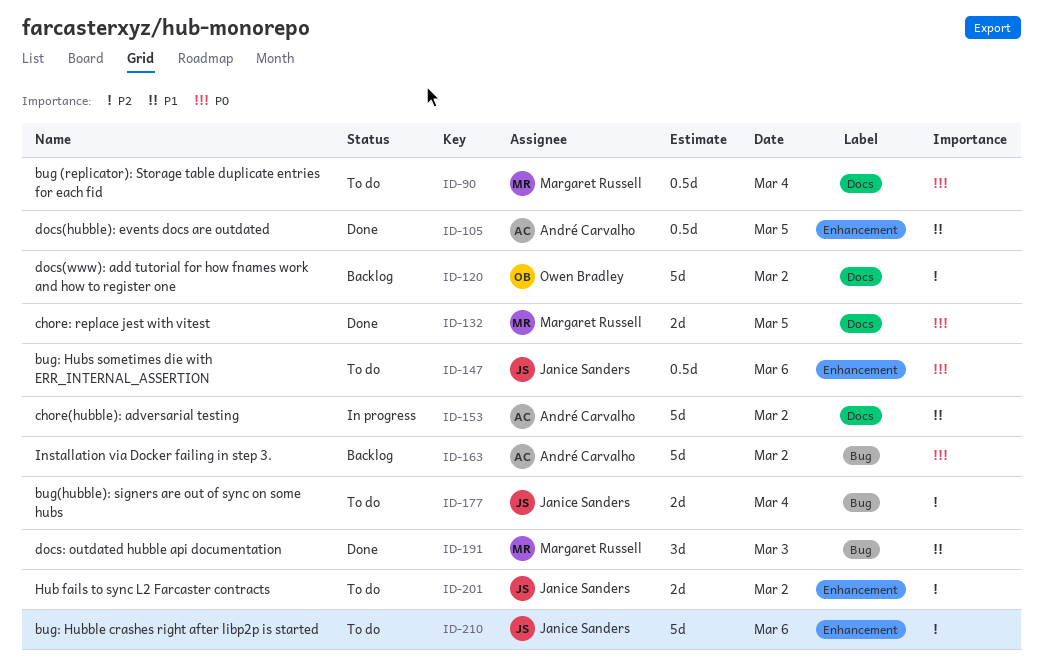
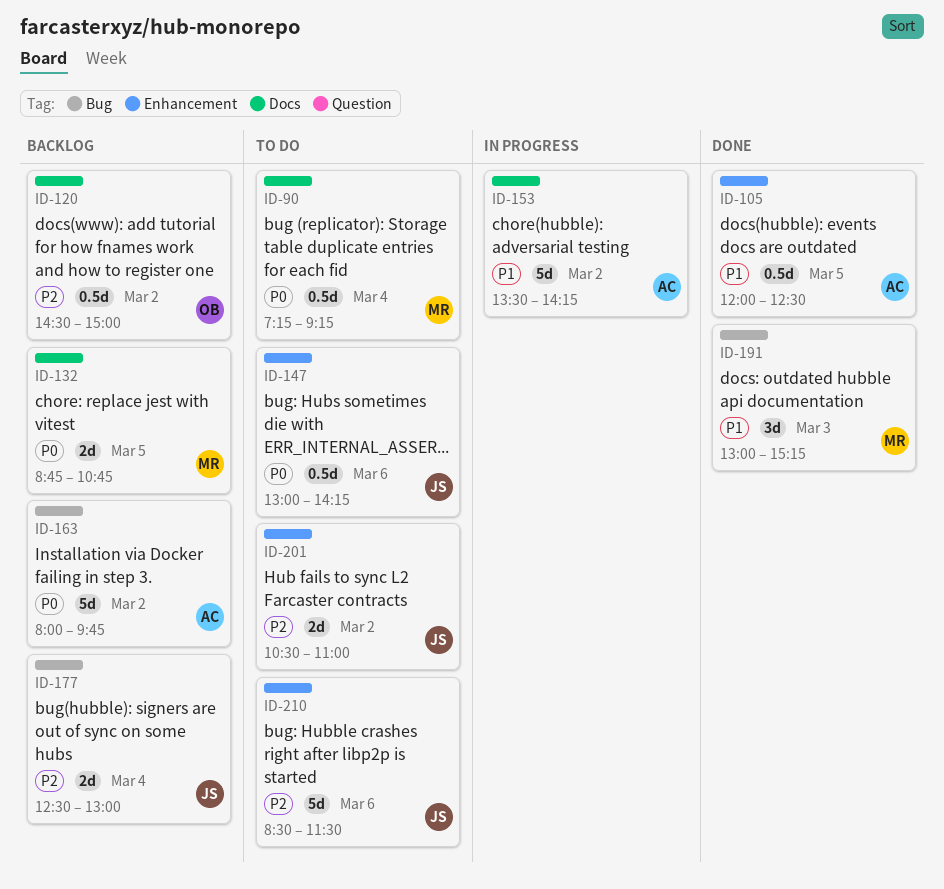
ID-120, estimate: 5d -> 0.5d
ID-132, status: Done -> Backlog
ID-177, status: To do -> Backlog

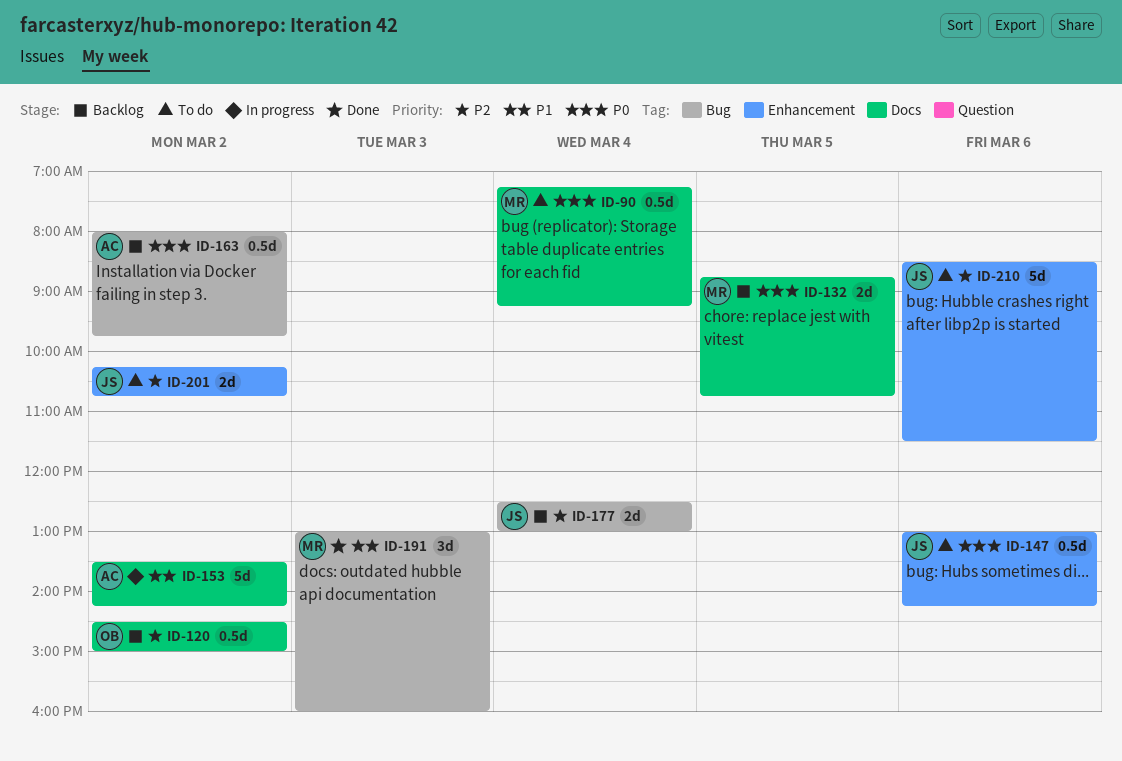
ID-105: present -> none
ID-163, estimate: 5d -> 0.5d
ID-191, ends: 15:15 -> 16:00
ID-201, begins: 10:30 -> 10:15
ID-201, ends: 11:00 -> 10:45

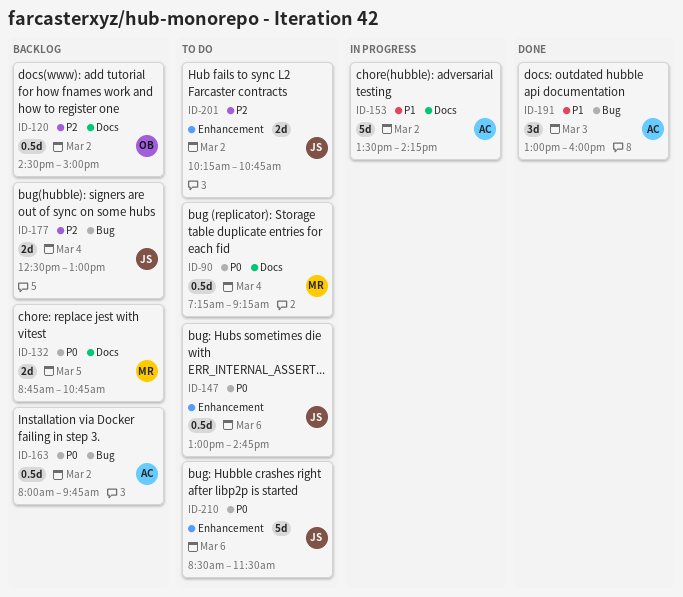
ID-147, ends: 14:15 -> 14:45
ID-191, owner: MR -> AC
ID-210, priority: P2 -> P0

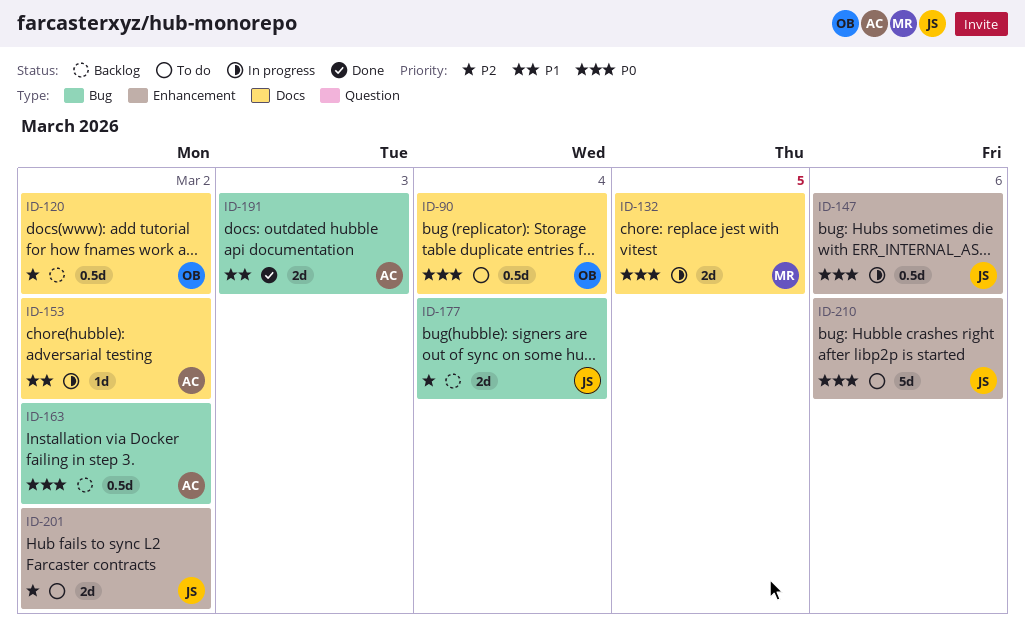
ID-90, owner: MR -> OB
ID-132, status: Backlog -> In progress
ID-147, status: To do -> In progress
ID-153, estimate: 5d -> 1d
ID-191, estimate: 3d -> 2d

